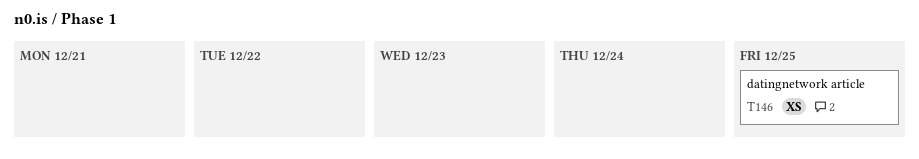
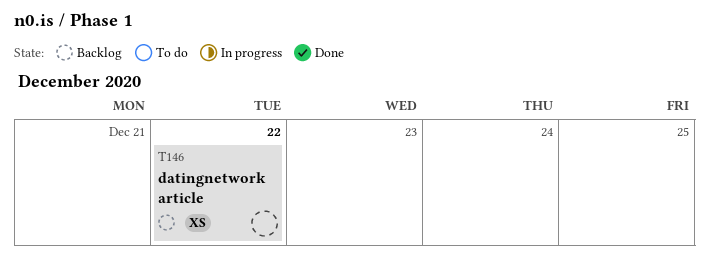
T146, due: Dec 25 -> Dec 22

